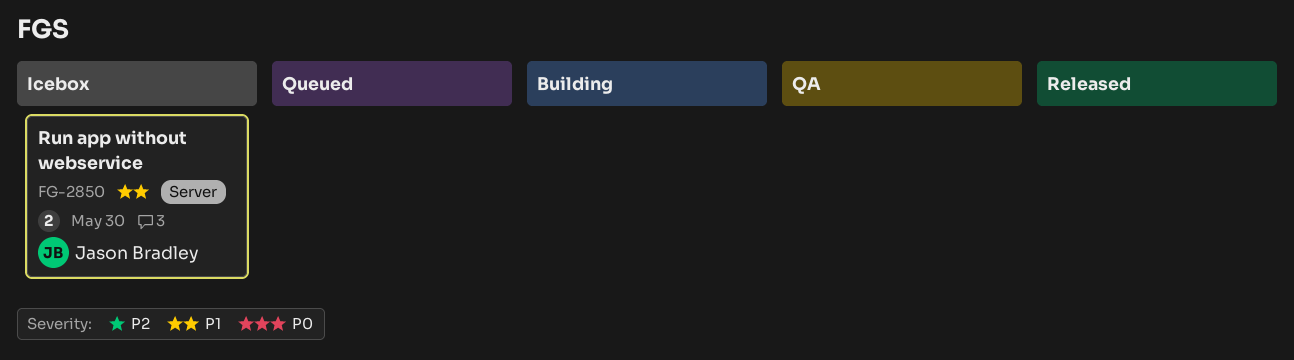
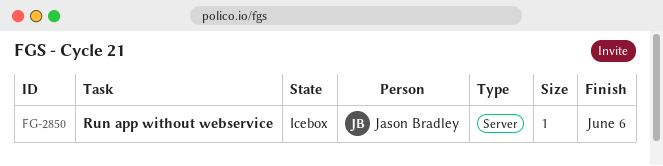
FG-2850, estimate: 2 -> 1
FG-2850, due: May 30 -> Jun 6

